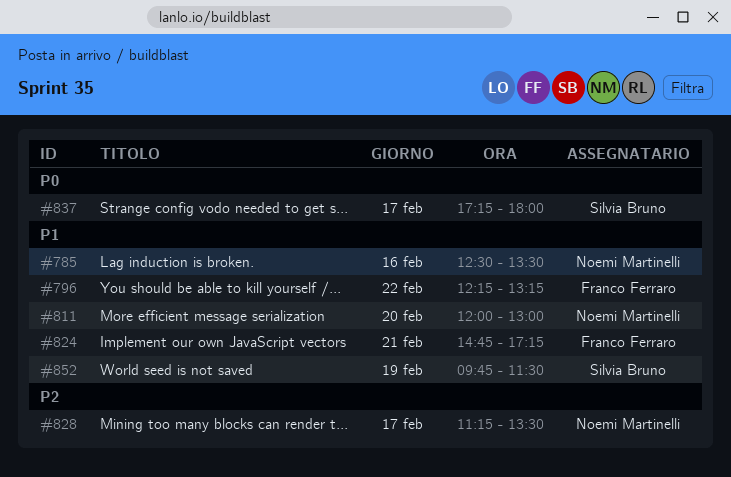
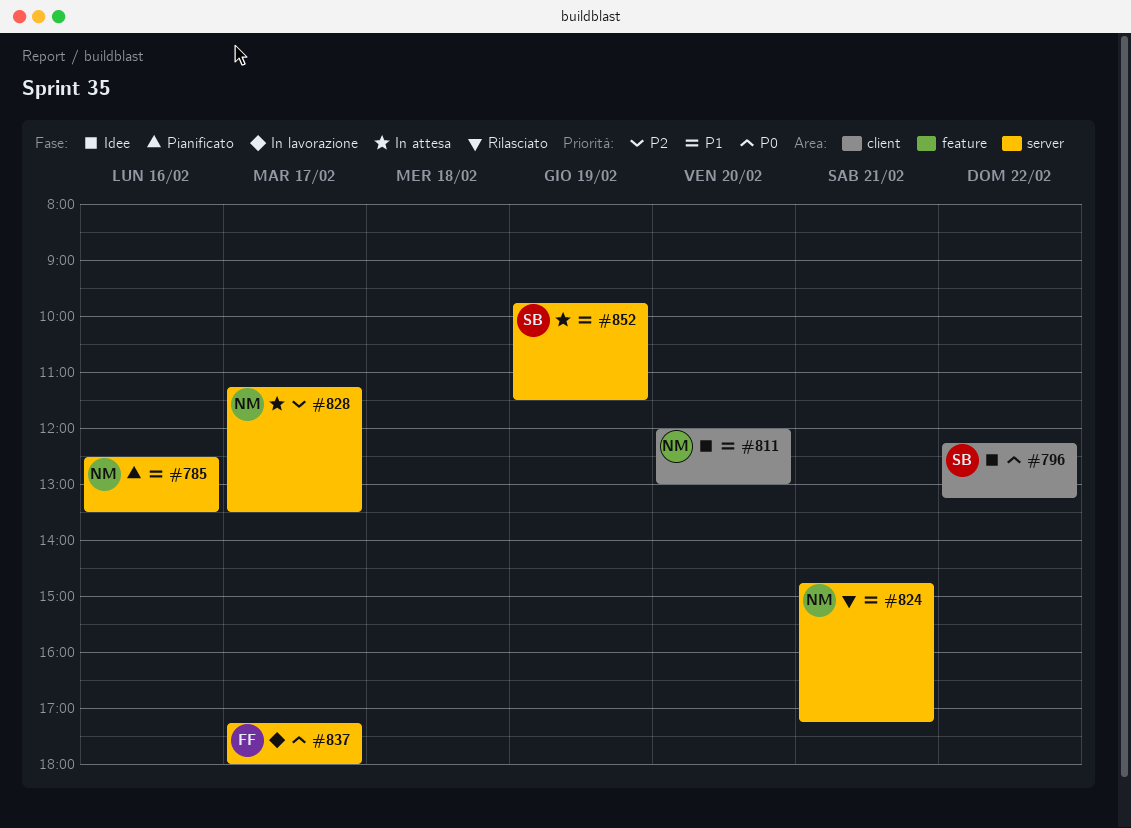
#796, owner: Franco Ferraro -> Silvia Bruno
#796, priority: P1 -> P0
#824, owner: Franco Ferraro -> Noemi Martinelli
#837, owner: Silvia Bruno -> Franco Ferraro

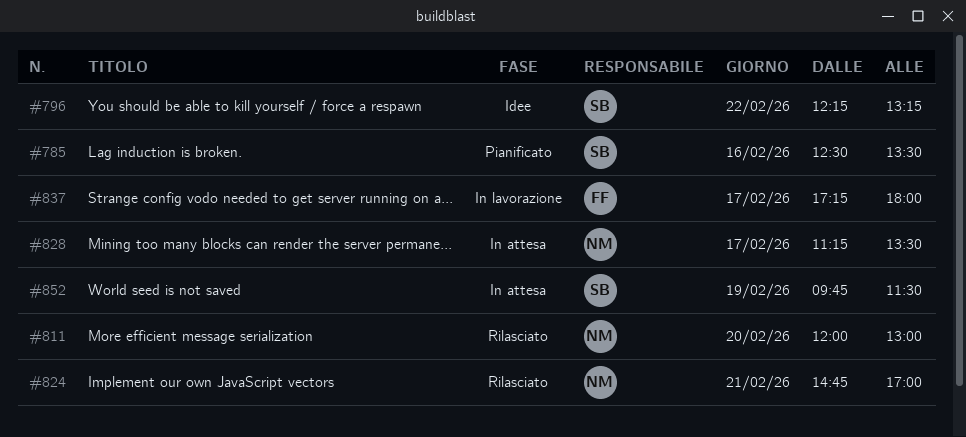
#785, owner: NM -> SB
#811, status: Idee -> Rilasciato
#824, ends: 17:15 -> 17:00

